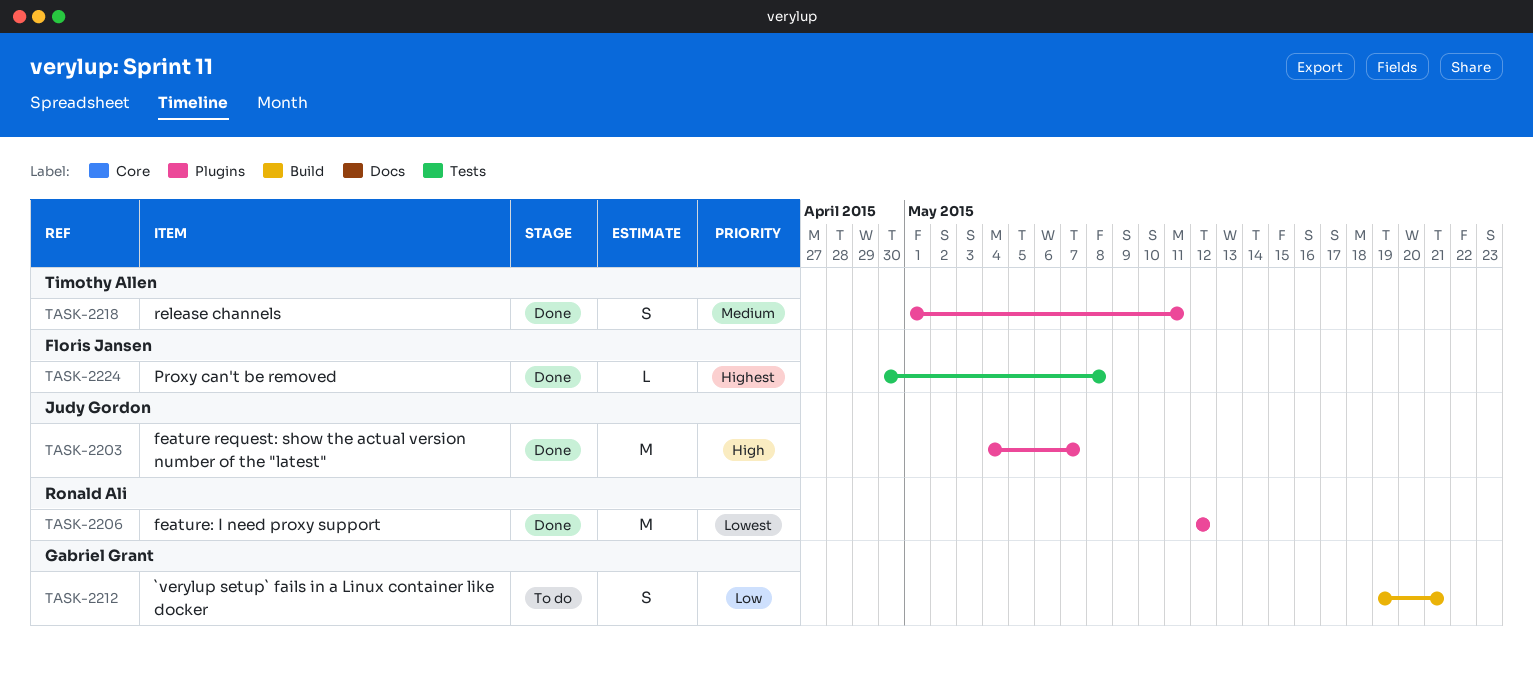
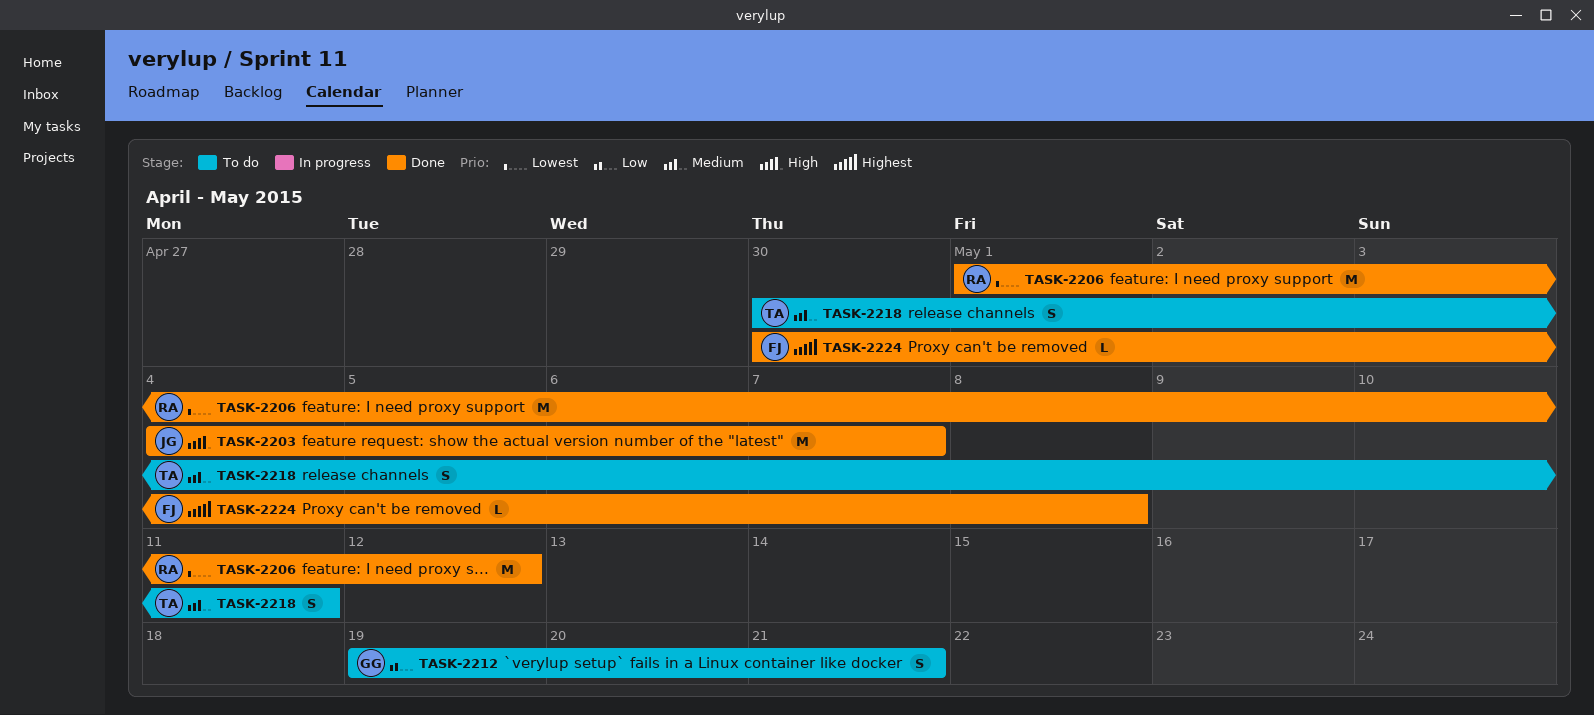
TASK-2206, start: May 12 -> May 1
TASK-2218, status: Done -> To do
TASK-2218, start: May 1 -> Apr 30

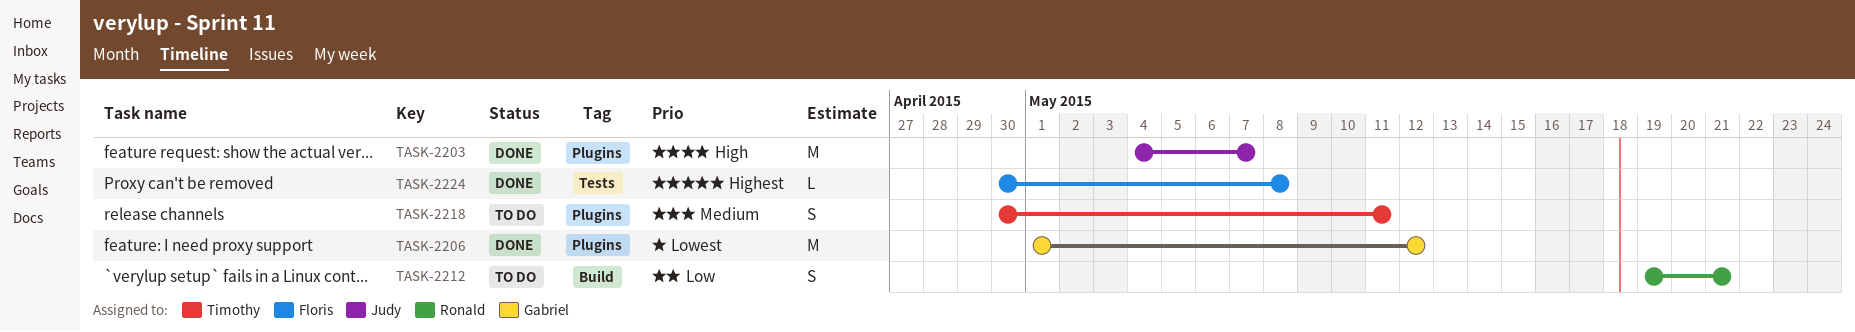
TASK-2206, owner: Ronald -> Gabriel
TASK-2212, owner: Gabriel -> Ronald

